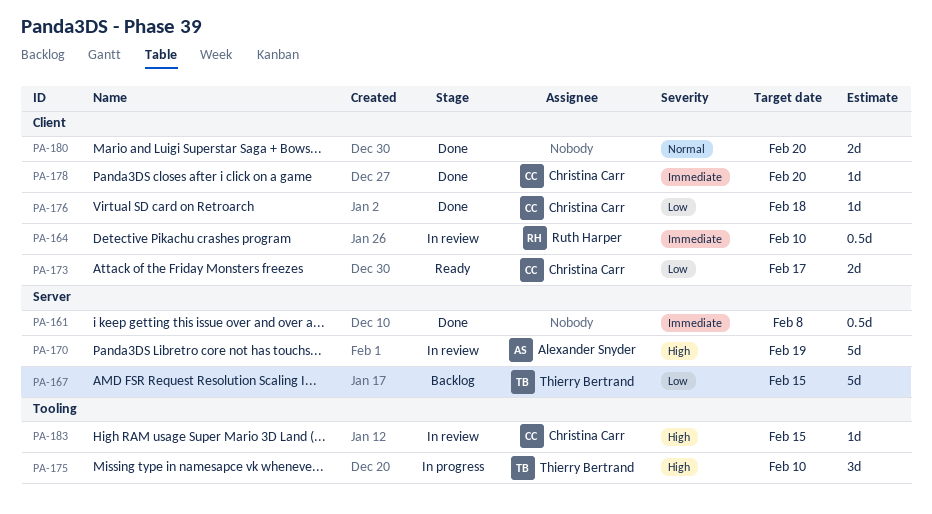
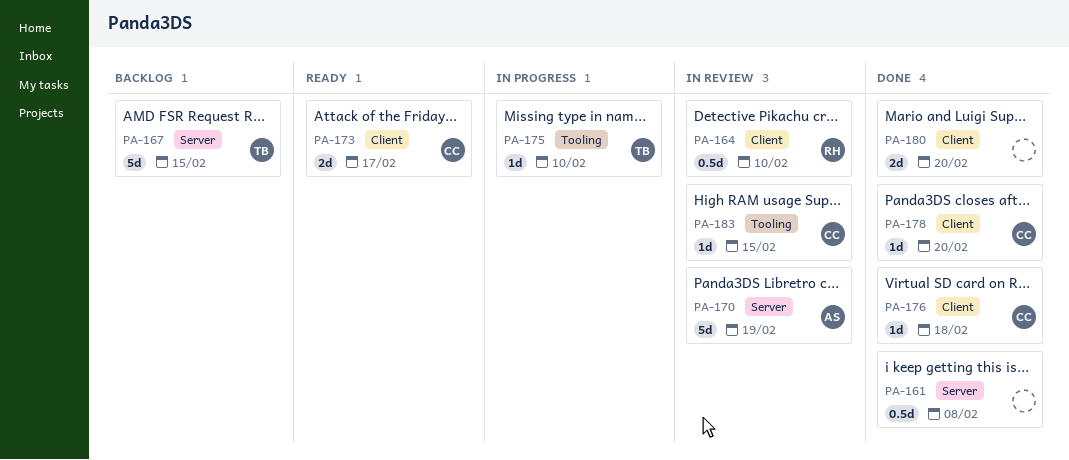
PA-175, estimate: 3d -> 1d

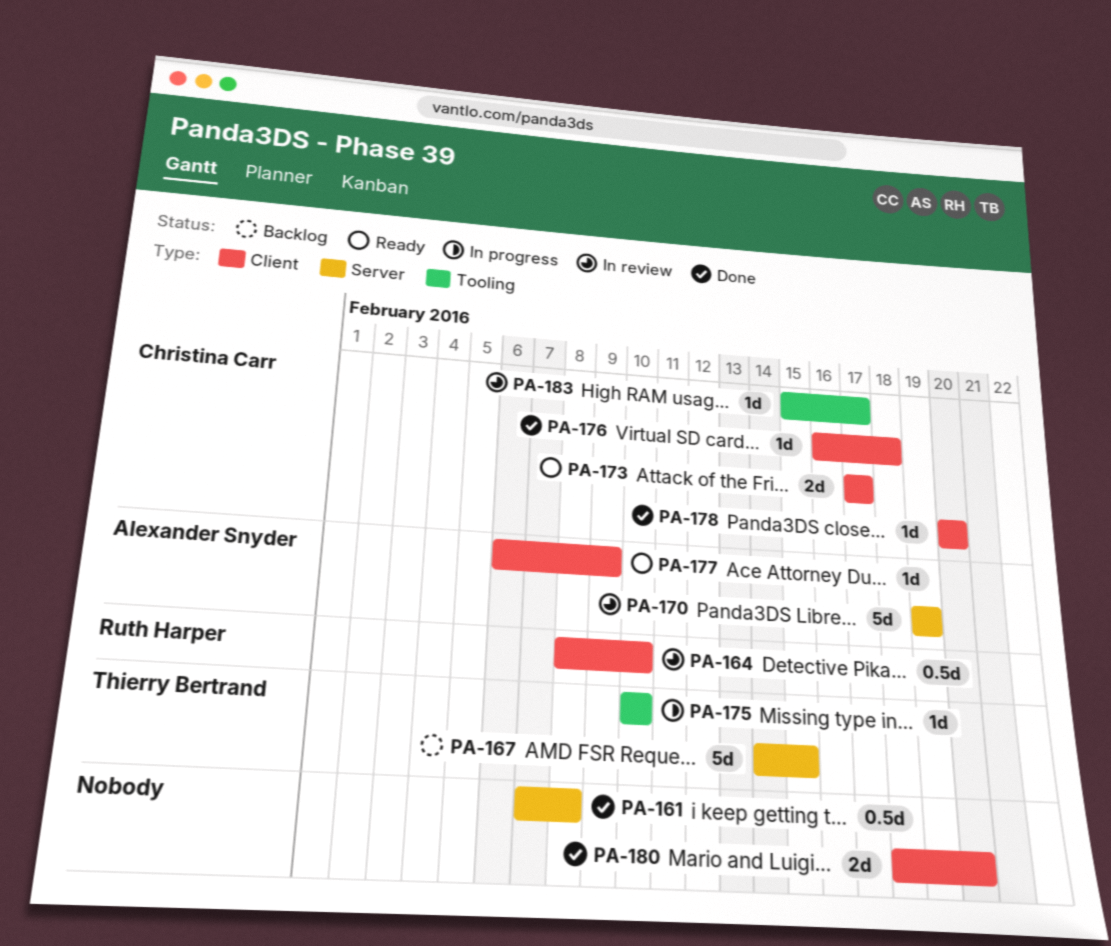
PA-177: none -> present
PA-183, due: Feb 15 -> Feb 17

